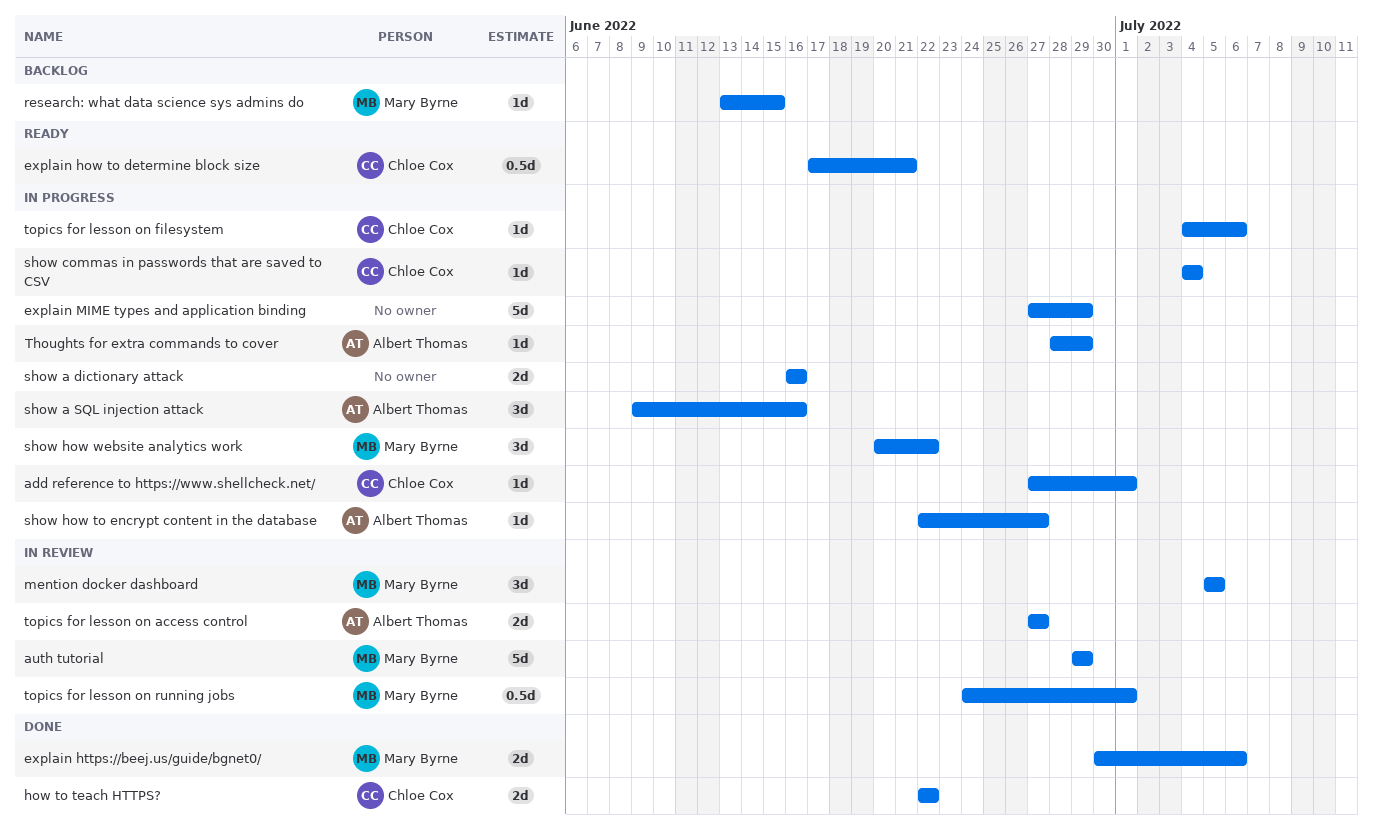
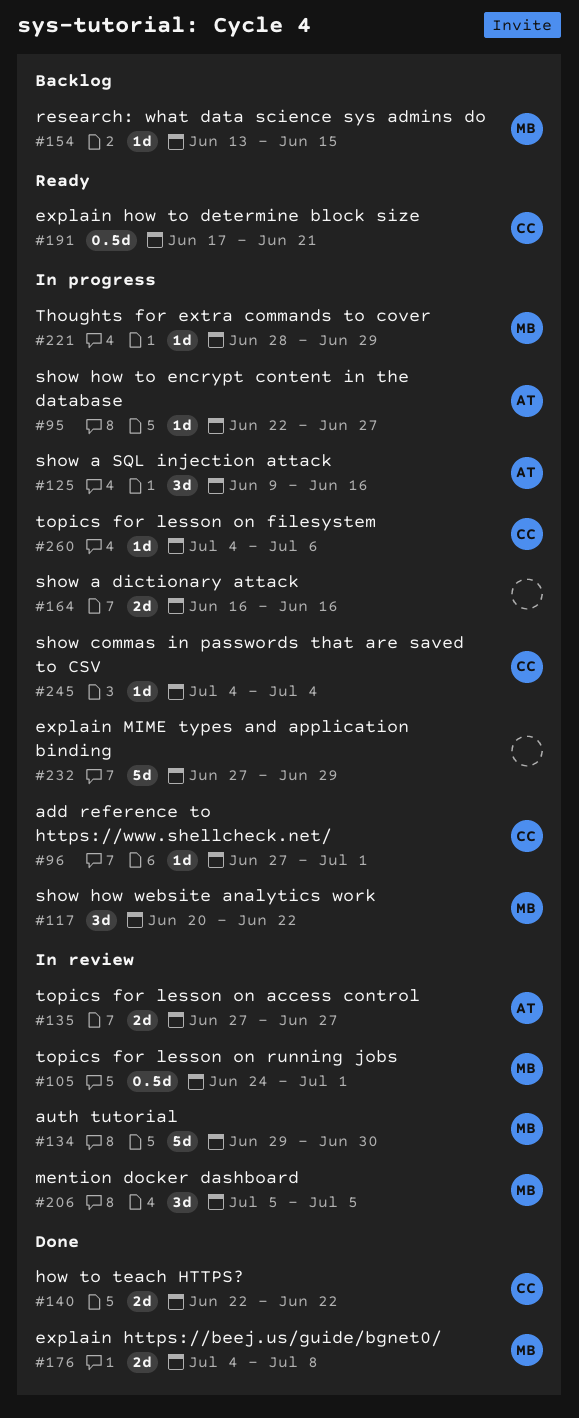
auth tutorial, due: Jun 29 -> Jun 30
explain https://beej.us/guide/bgnet0/, start: Jun 30 -> Jul 4
explain https://beej.us/guide/bgnet0/, due: Jul 6 -> Jul 8
Thoughts for extra commands to cover, owner: Albert Thomas -> Mary Byrne

